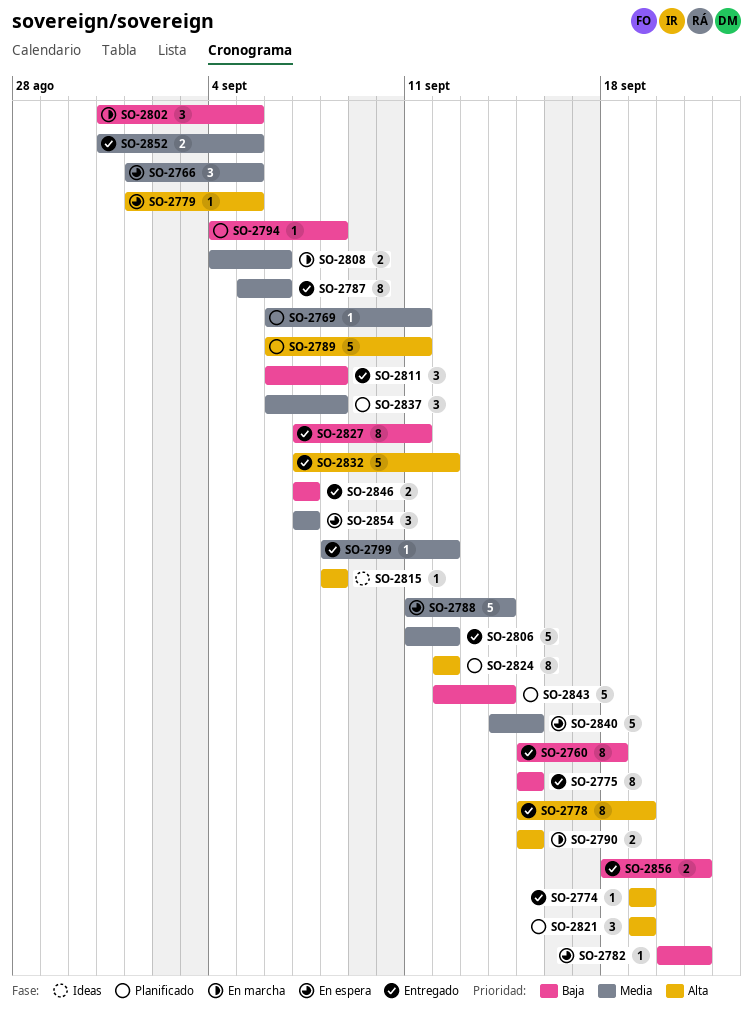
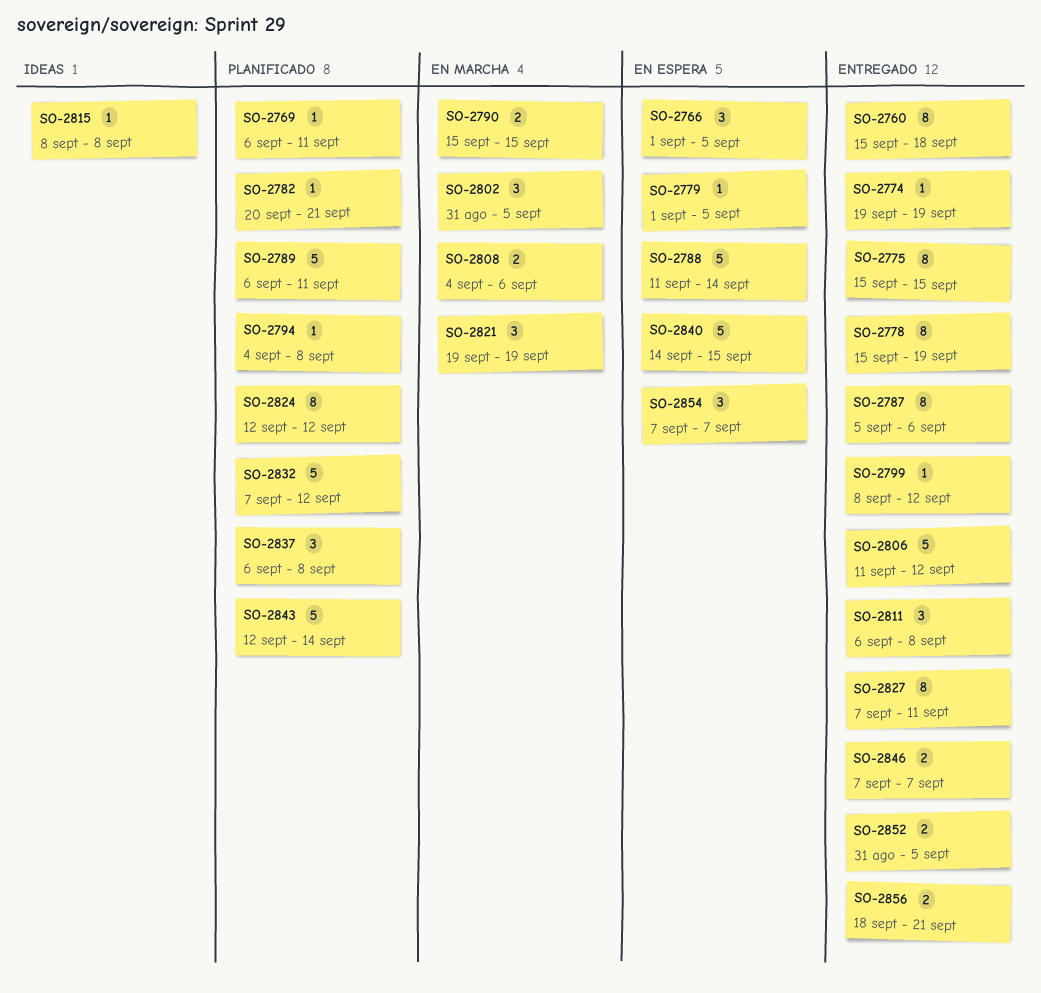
SO-2782, status: En espera -> Planificado
SO-2821, status: Planificado -> En marcha
SO-2832, status: Entregado -> Planificado

